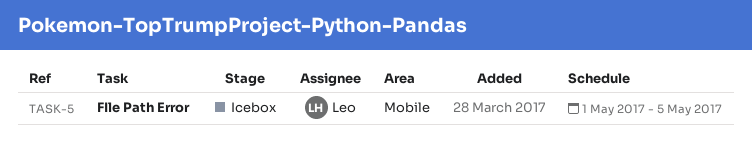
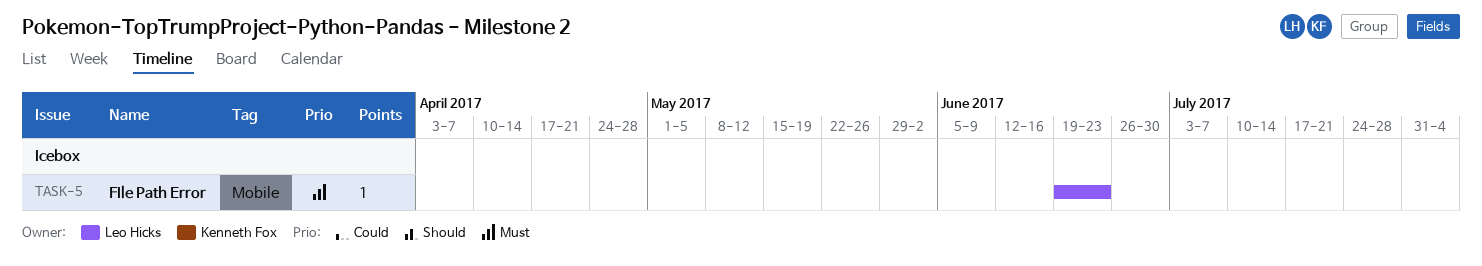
TASK-5, start: May 1 -> Jun 19
TASK-5, due: May 5 -> Jun 23

